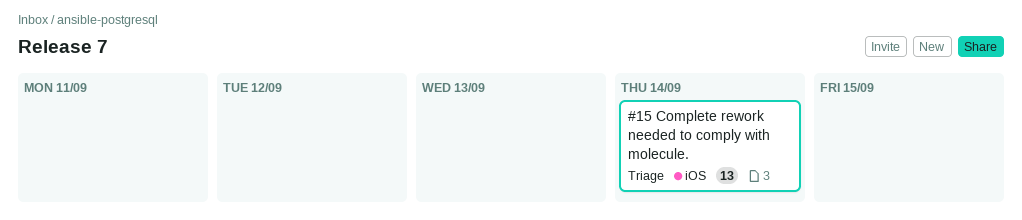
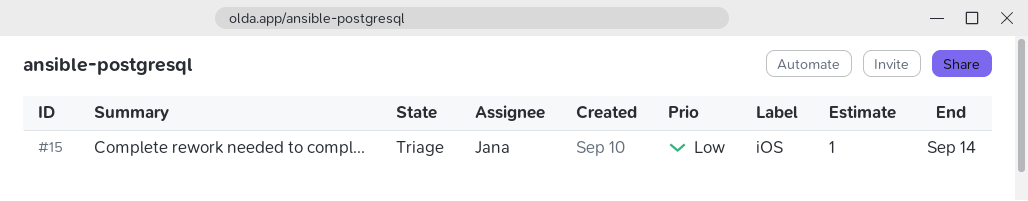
#15, estimate: 13 -> 1

